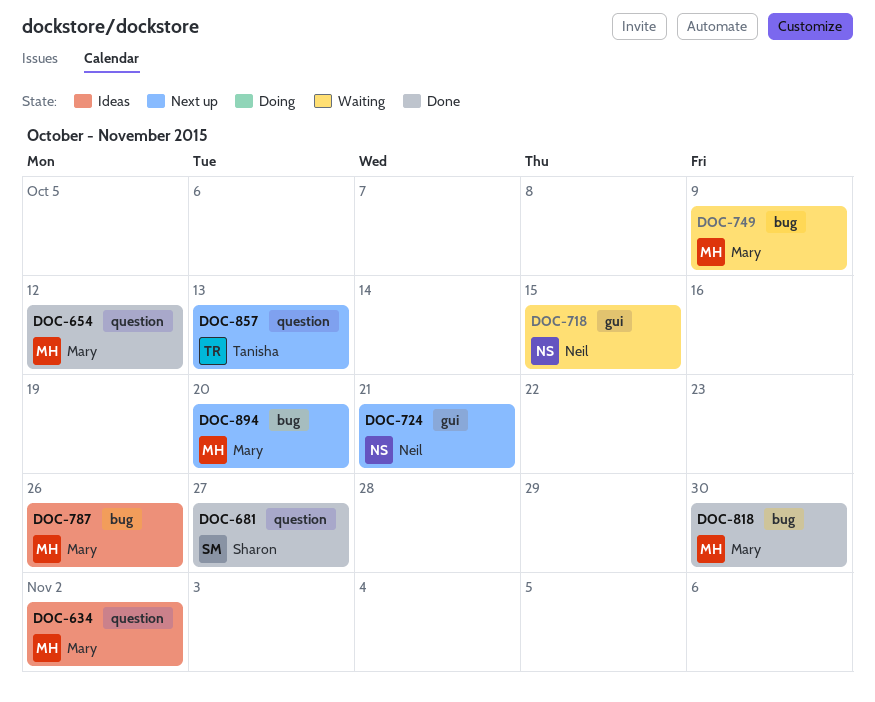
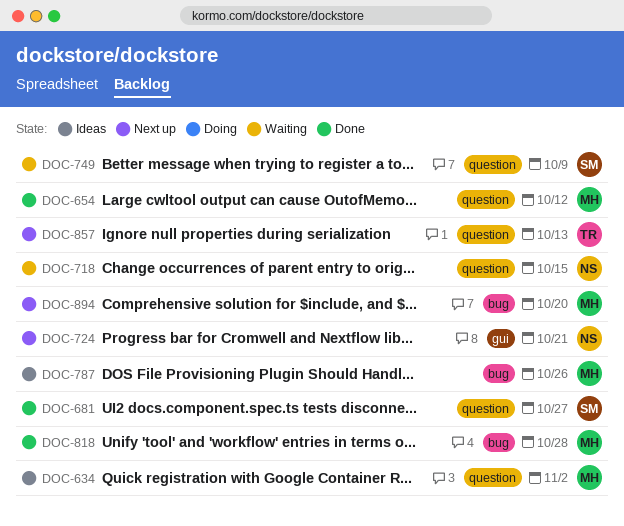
DOC-718, label: gui -> question
DOC-749, owner: Mary -> Sharon
DOC-749, label: bug -> question
DOC-818, due: Oct 30 -> Oct 28

